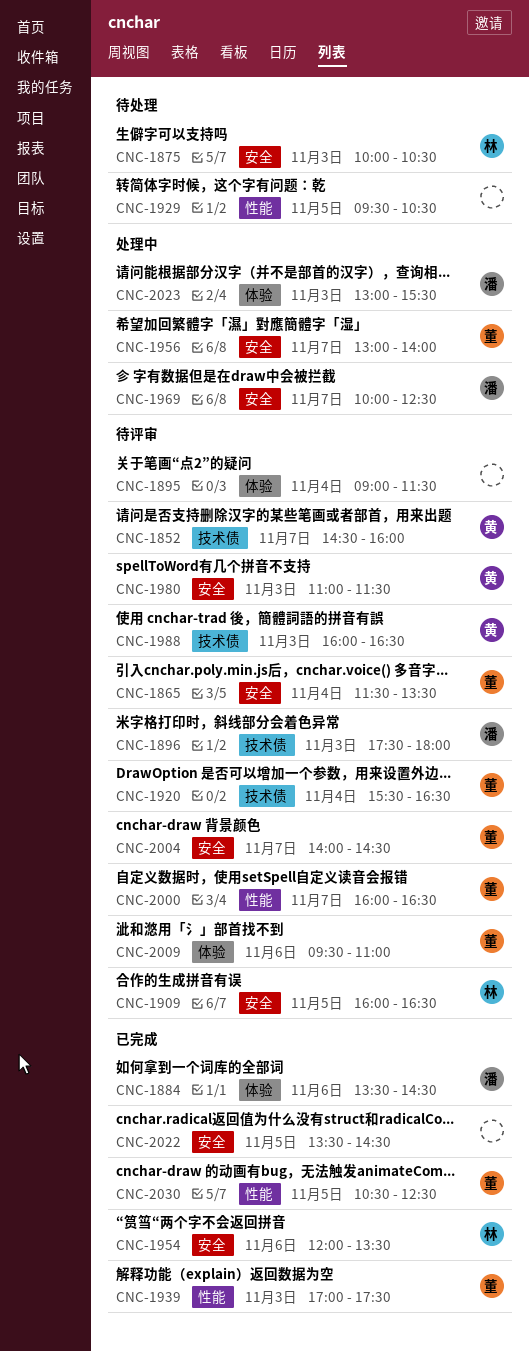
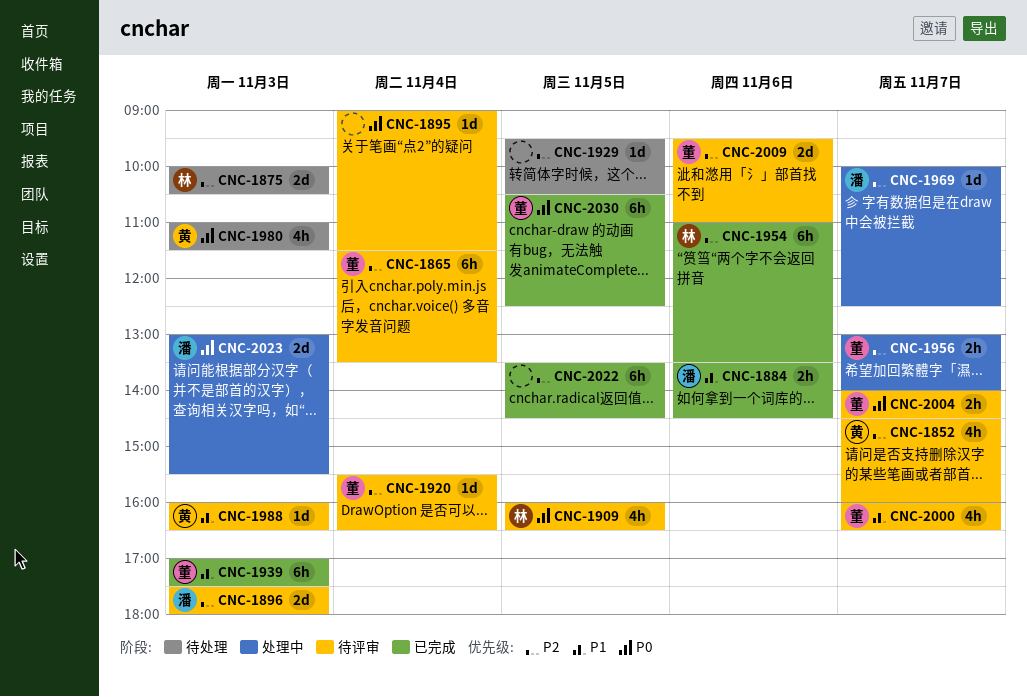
CNC-1954, begins: 12:00 -> 11:00
CNC-1980, status: 待评审 -> 待处理

